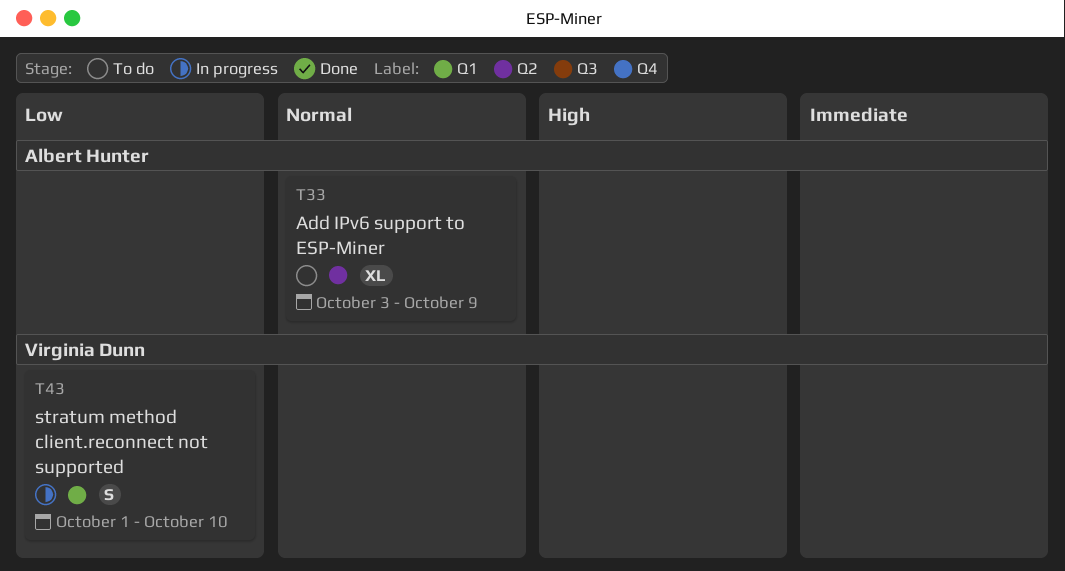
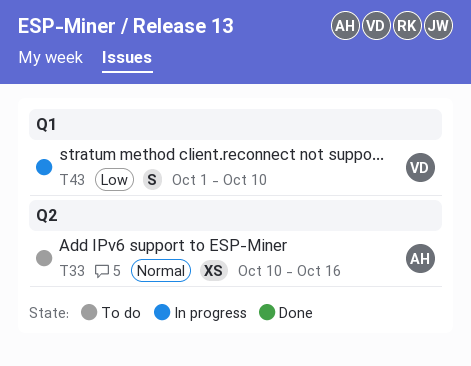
T33, estimate: XL -> XS
T33, start: Oct 3 -> Oct 10
T33, due: Oct 9 -> Oct 16

